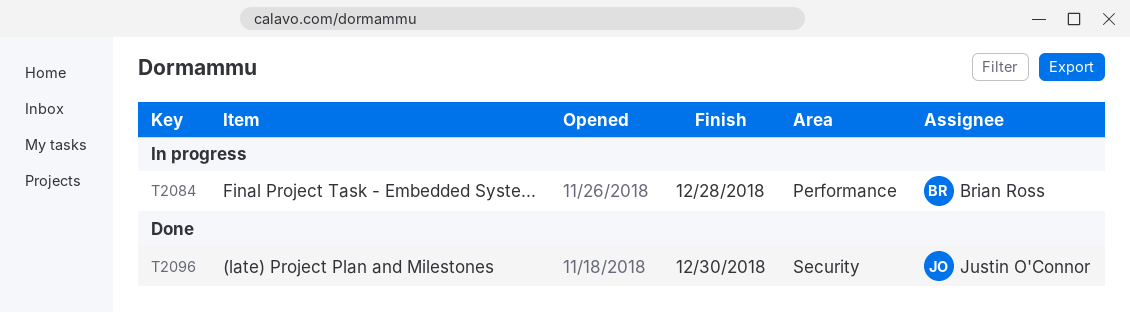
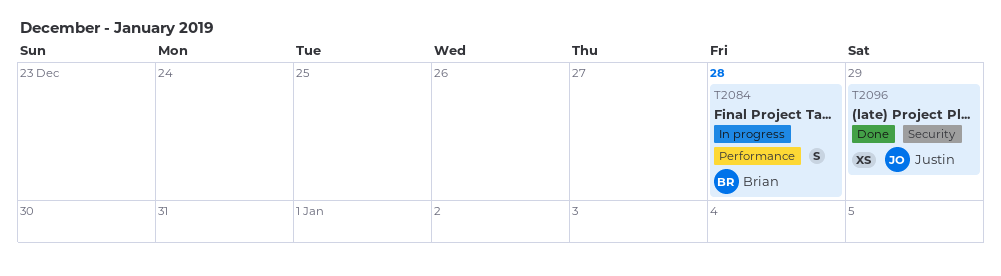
T2096, due: Dec 30 -> Dec 29

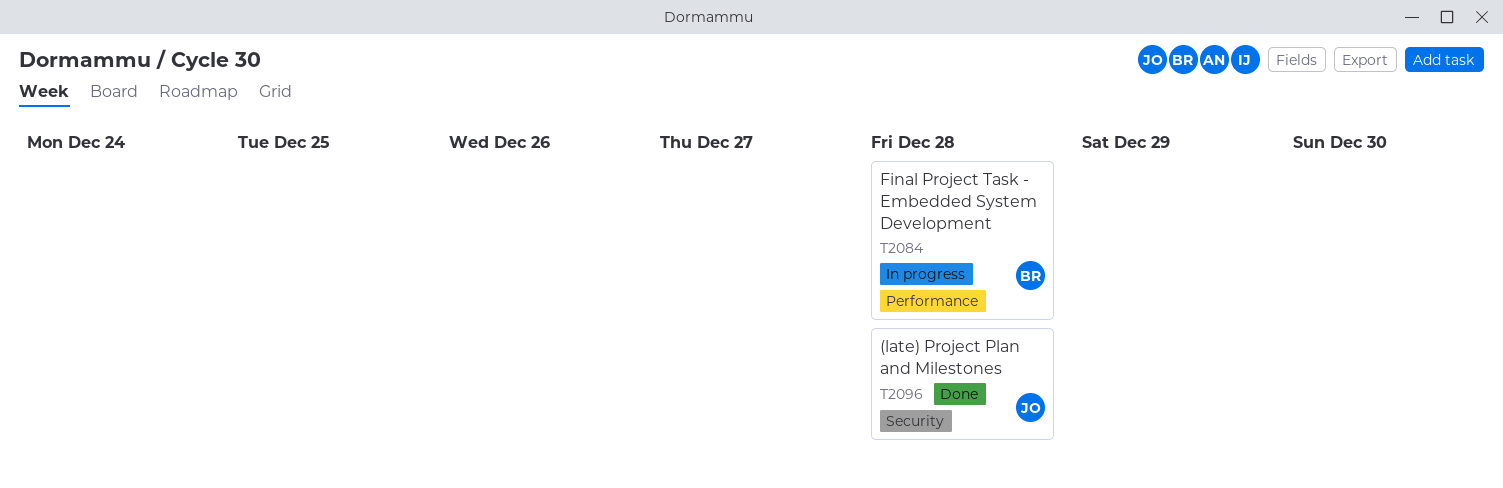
T2096, due: Dec 29 -> Dec 28

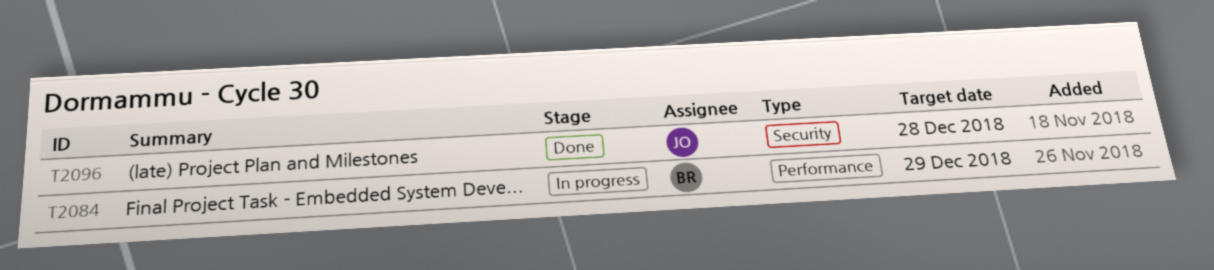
T2084, due: Dec 28 -> Dec 29

